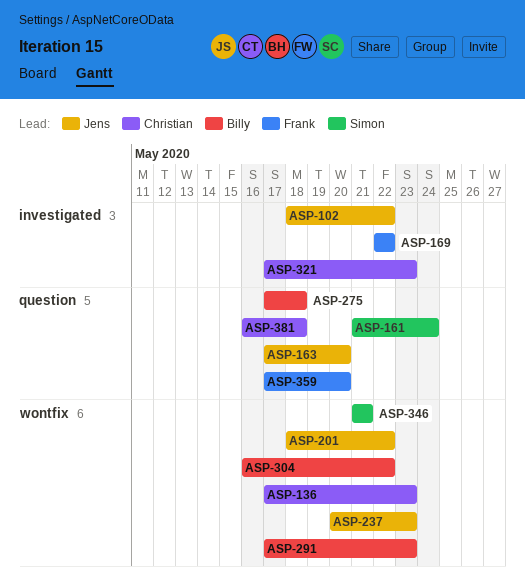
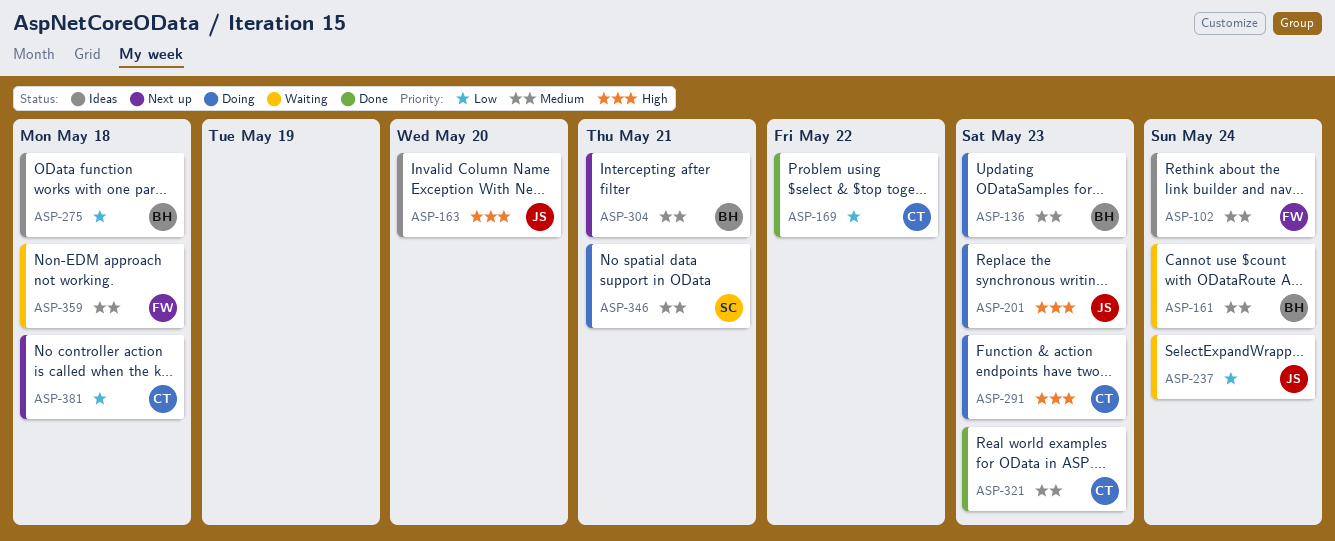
ASP-102, owner: Jens -> Frank
ASP-102, due: May 22 -> May 24
ASP-136, owner: Christian -> Billy
ASP-161, owner: Simon -> Billy
ASP-169, owner: Frank -> Christian
ASP-201, due: May 22 -> May 23
ASP-237, due: May 23 -> May 24
ASP-291, owner: Billy -> Christian
ASP-304, due: May 22 -> May 21
ASP-359, due: May 20 -> May 18

